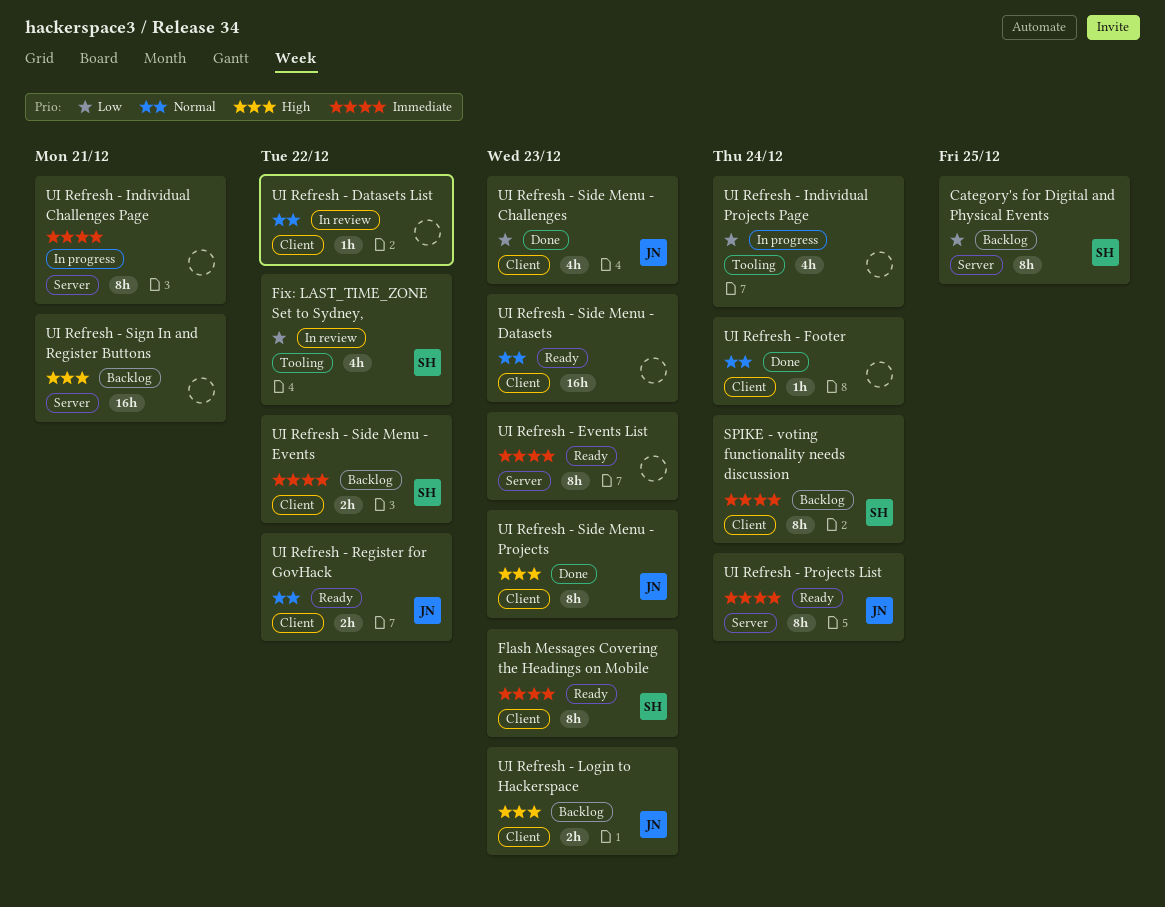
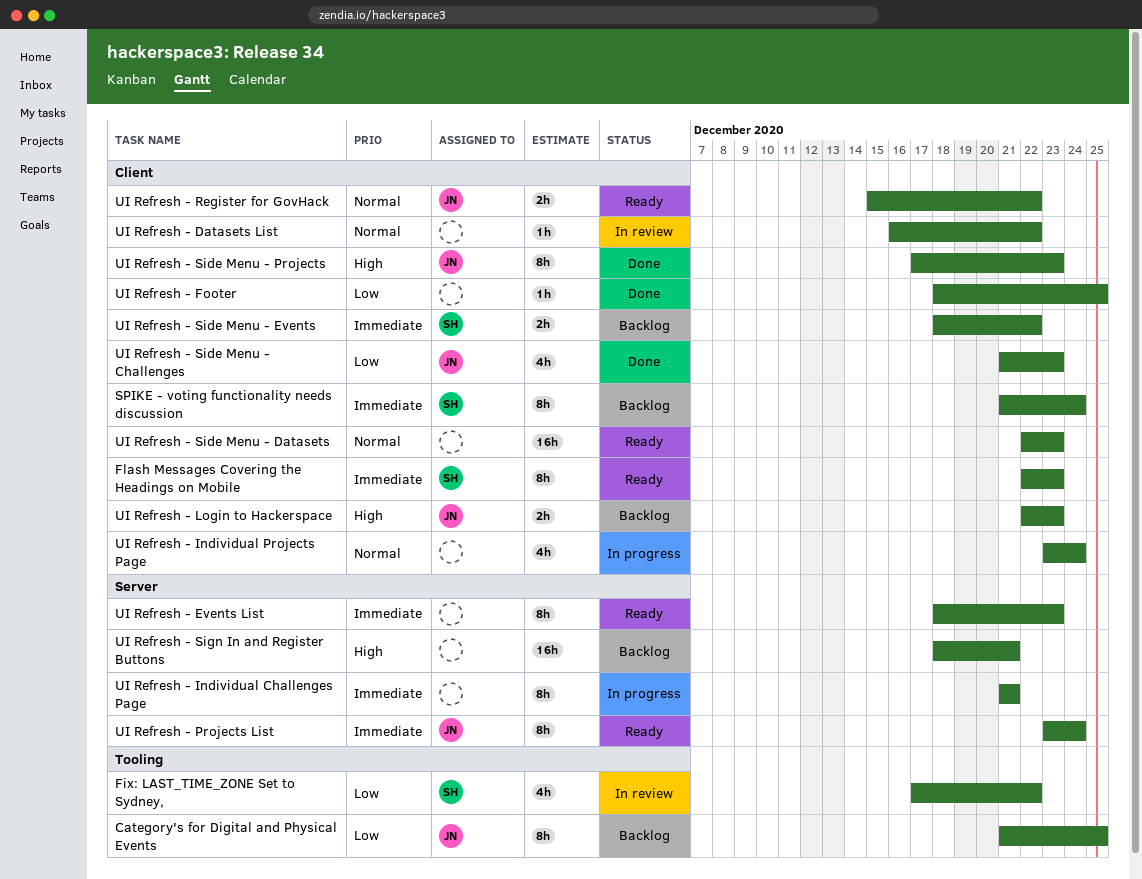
Category's for Digital and Physical Events, owner: SH -> JN
Category's for Digital and Physical Events, label: Server -> Tooling
UI Refresh - Footer, priority: Normal -> Low
UI Refresh - Footer, due: Dec 24 -> Dec 25
UI Refresh - Individual Projects Page, priority: Low -> Normal
UI Refresh - Individual Projects Page, label: Tooling -> Client

